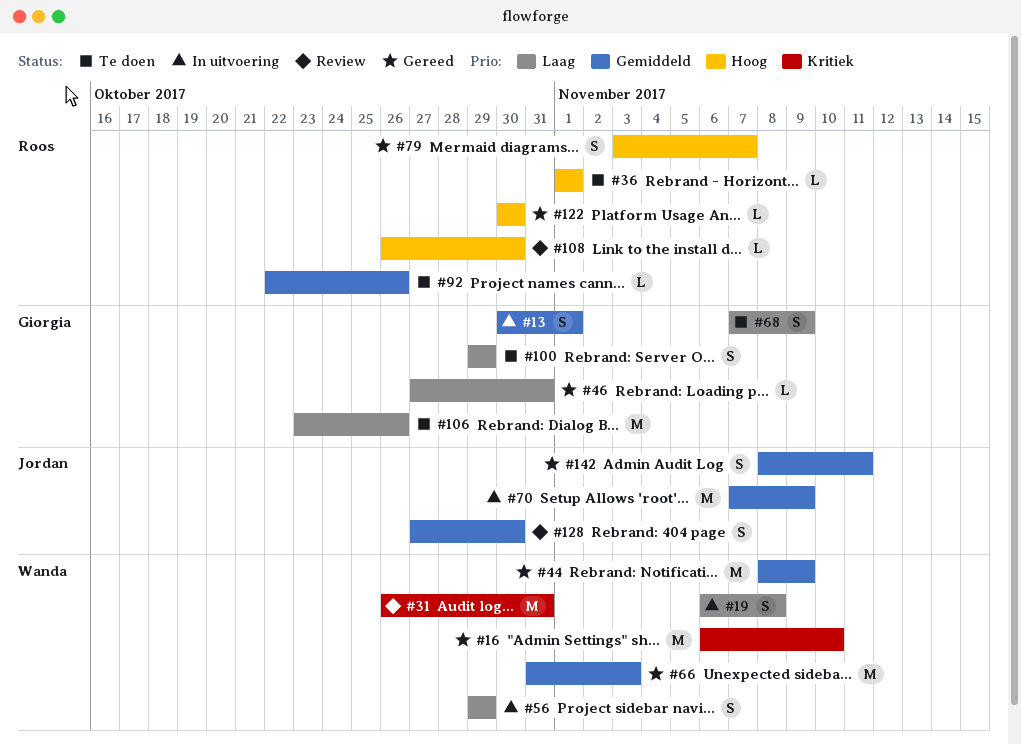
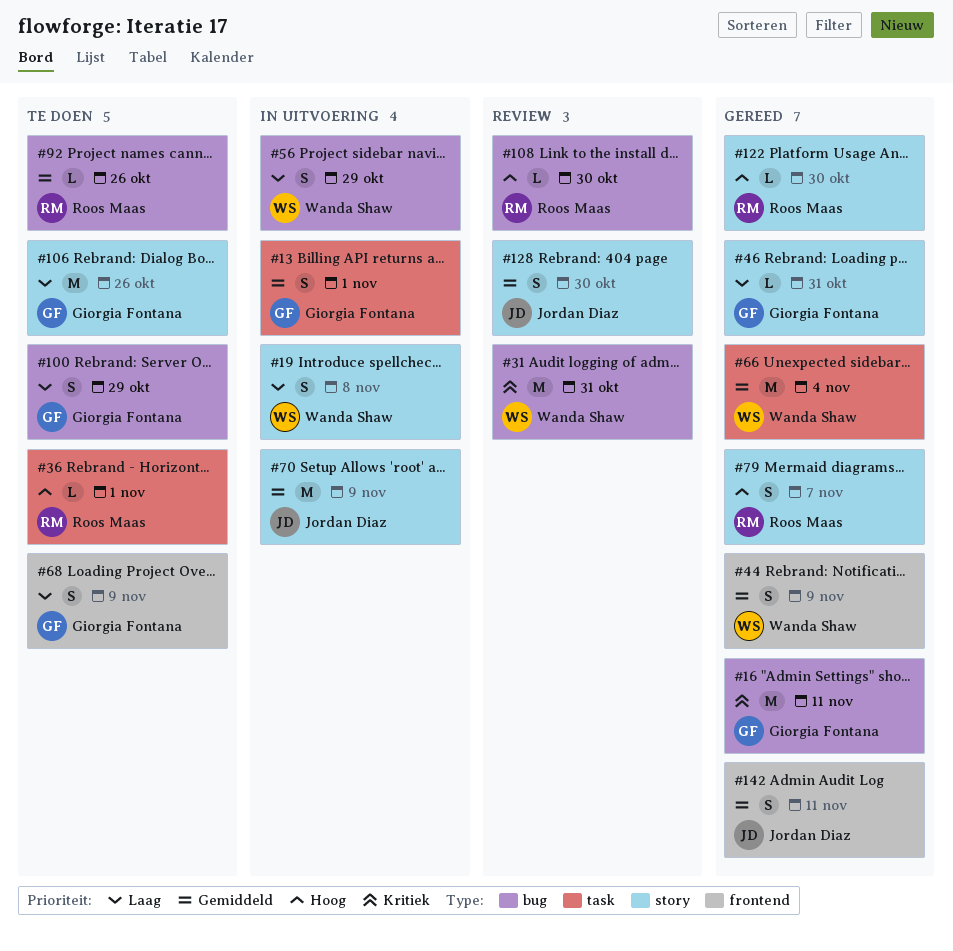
#16, owner: Wanda Shaw -> Giorgia Fontana
#16, due: Nov 10 -> Nov 11
#44, estimate: M -> S
#66, due: Nov 3 -> Nov 4

